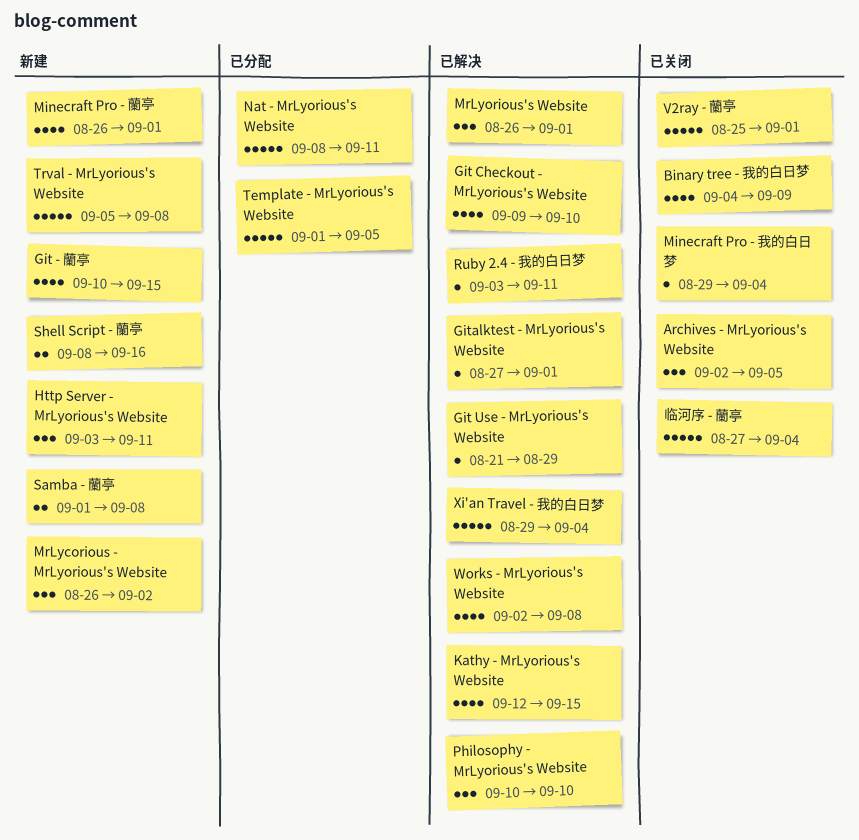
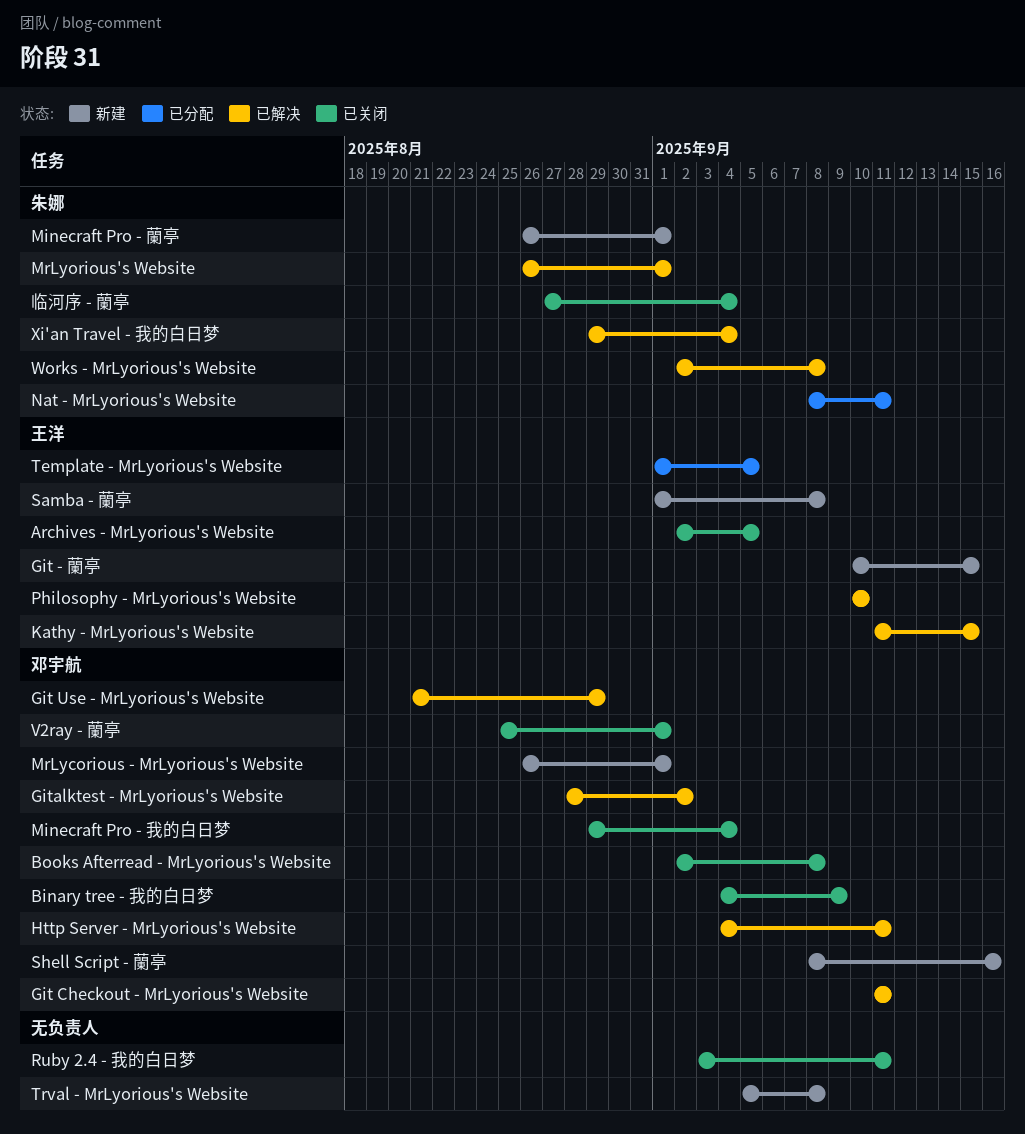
Books Afterread - MrLyorious's Website: none -> present
Git Checkout - MrLyorious's Website, start: Sep 9 -> Sep 11
Git Checkout - MrLyorious's Website, due: Sep 10 -> Sep 11
Gitalktest - MrLyorious's Website, start: Aug 27 -> Aug 28
Gitalktest - MrLyorious's Website, due: Sep 1 -> Sep 2
Http Server - MrLyorious's Website, status: 新建 -> 已解决
Http Server - MrLyorious's Website, start: Sep 3 -> Sep 4
Kathy - MrLyorious's Website, start: Sep 12 -> Sep 11
MrLycorious - MrLyorious's Website, due: Sep 2 -> Sep 1
Ruby 2.4 - 我的白日梦, status: 已解决 -> 已关闭

